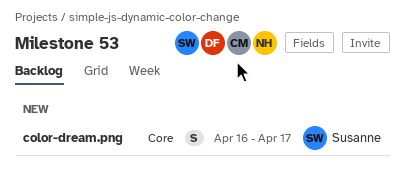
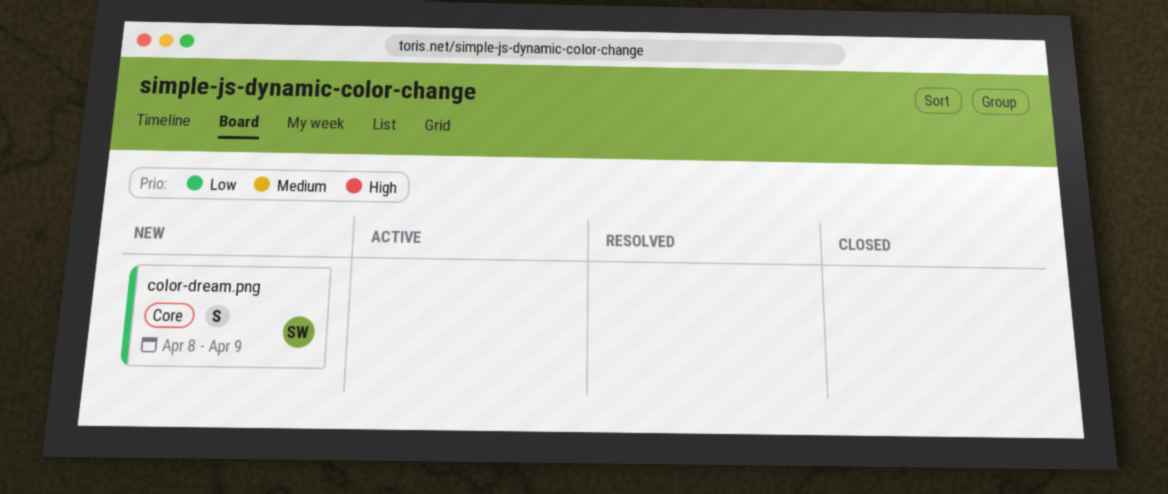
color-dream.png, start: Apr 16 -> Apr 8
color-dream.png, due: Apr 17 -> Apr 9

